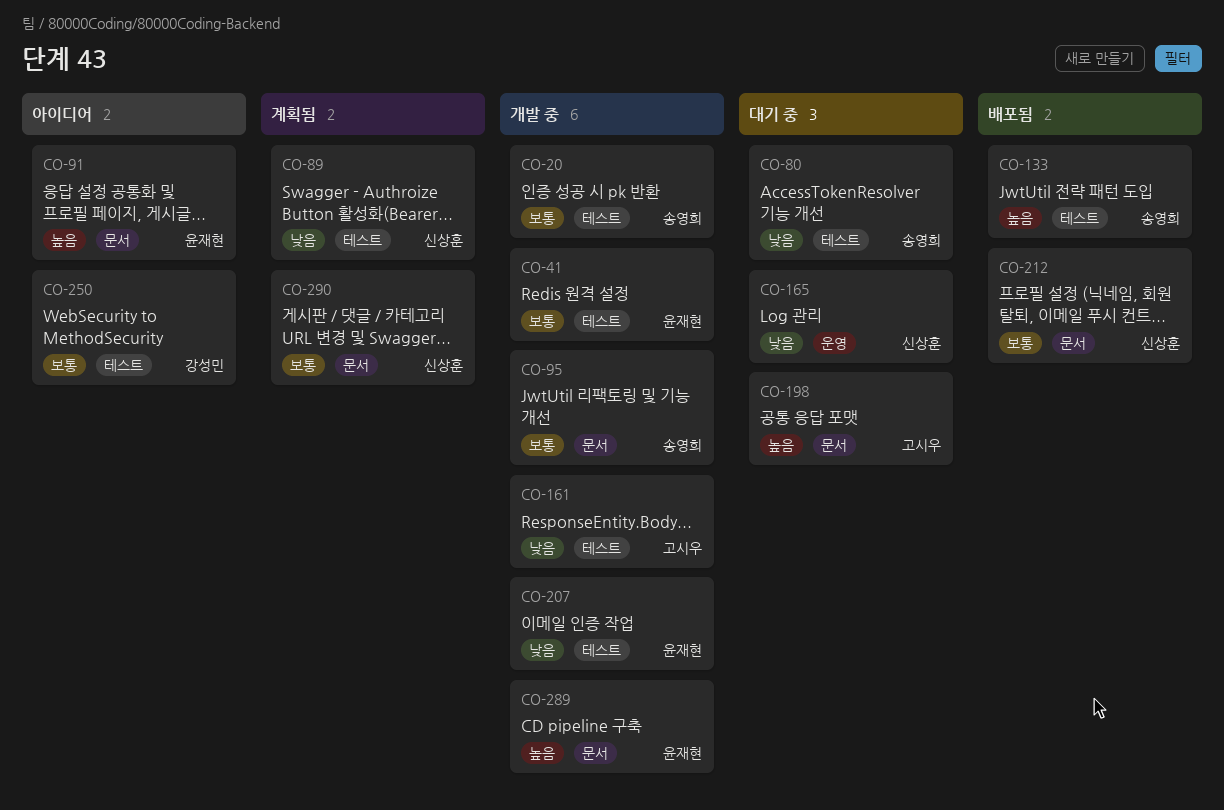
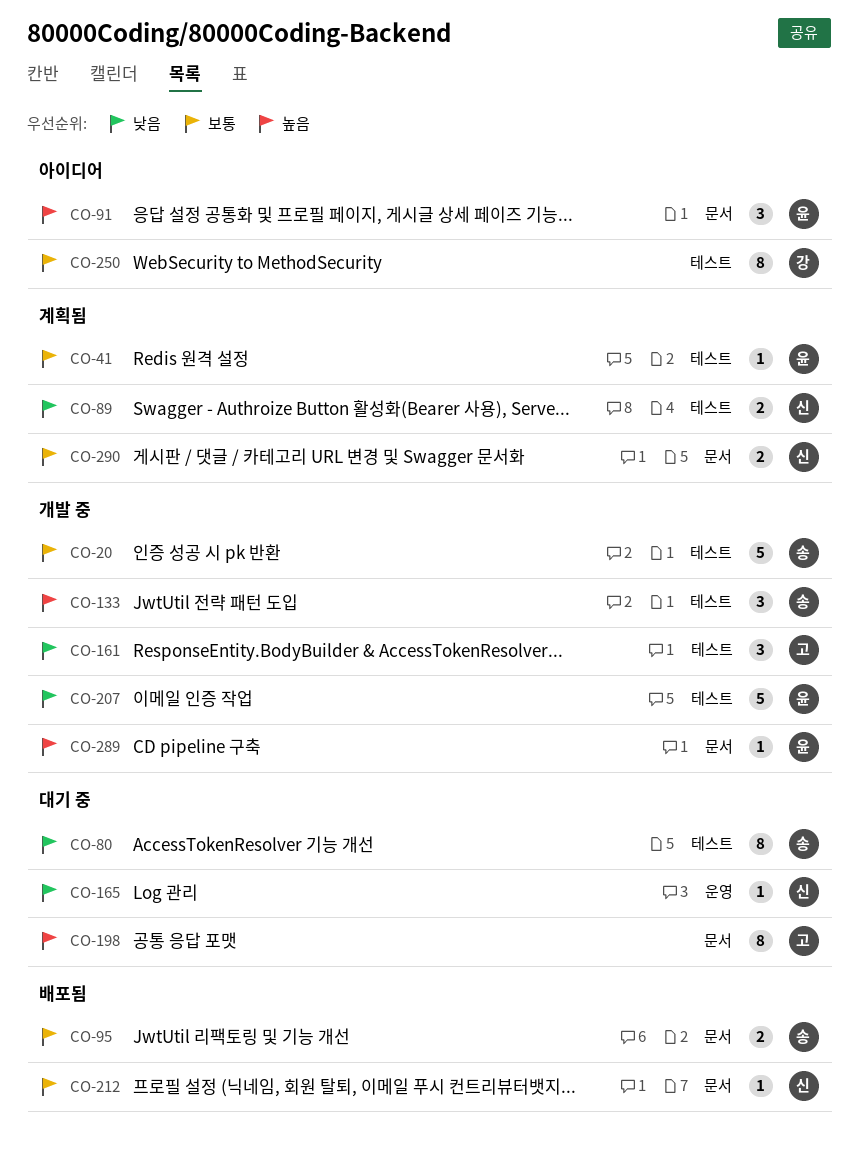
CO-41, status: 개발 중 -> 계획됨
CO-95, status: 개발 중 -> 배포됨
CO-133, status: 배포됨 -> 개발 중

